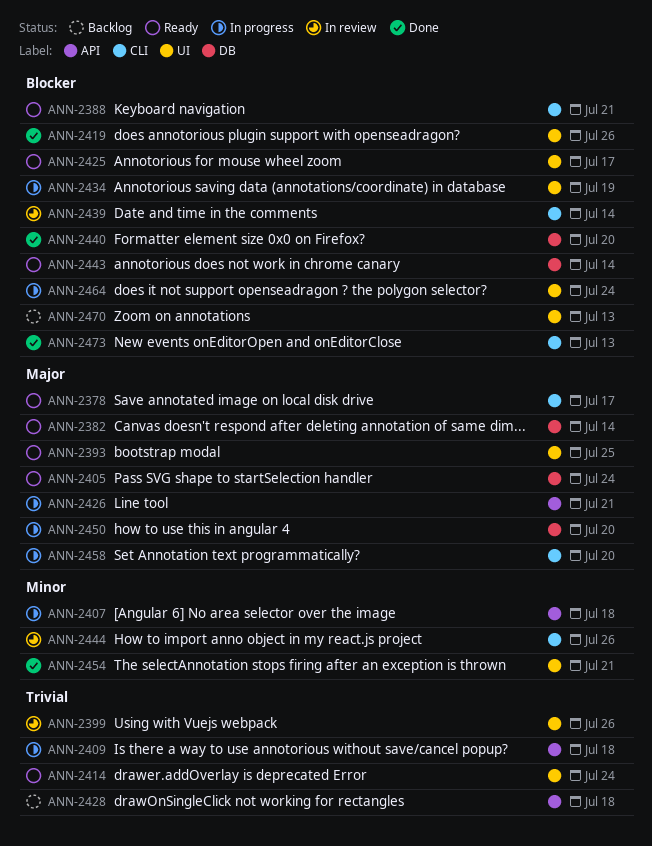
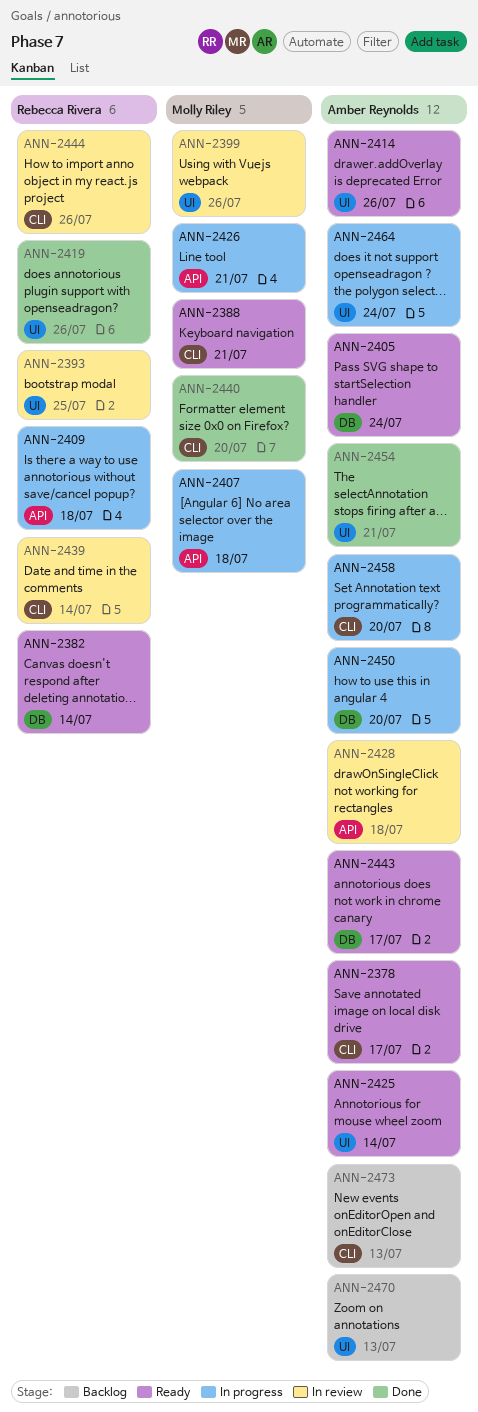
ANN-2393, status: Ready -> In review
ANN-2414, due: Jul 24 -> Jul 26
ANN-2425, due: Jul 17 -> Jul 14
ANN-2428, status: Backlog -> In review
ANN-2434: present -> none
ANN-2440, label: DB -> CLI
ANN-2443, due: Jul 14 -> Jul 17
ANN-2473, status: Done -> Backlog

